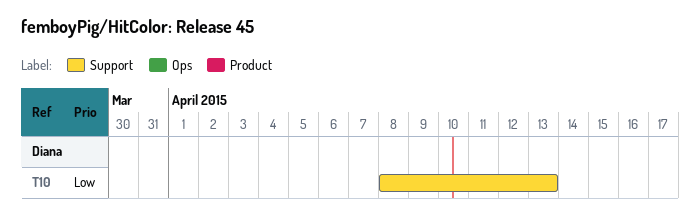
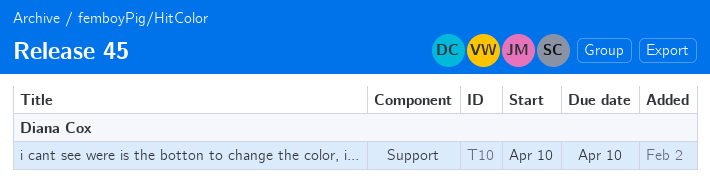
T10, start: Apr 8 -> Apr 10
T10, due: Apr 13 -> Apr 10

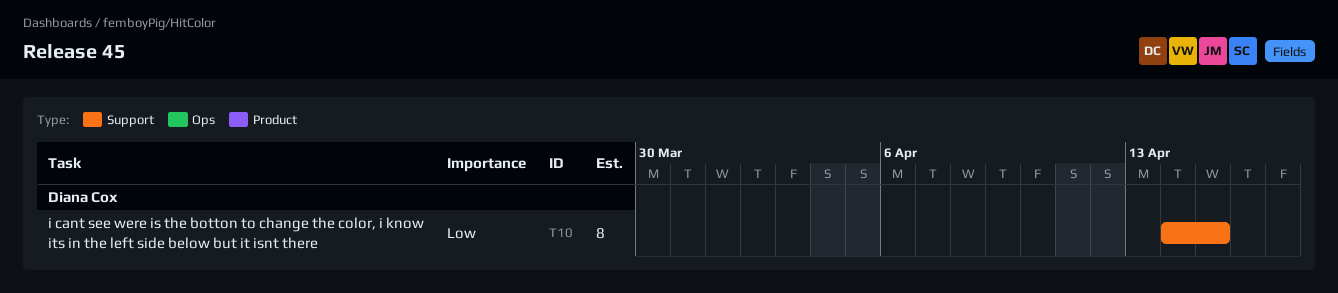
T10, start: Apr 10 -> Apr 14
T10, due: Apr 10 -> Apr 15

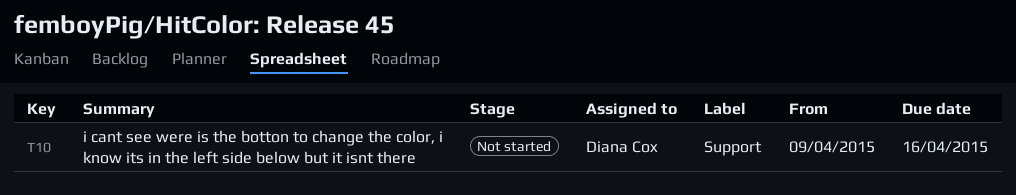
T10, start: Apr 14 -> Apr 9
T10, due: Apr 15 -> Apr 16

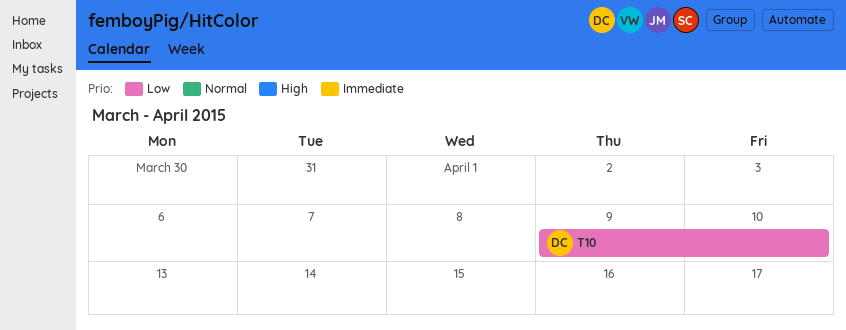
T10, due: Apr 16 -> Apr 10

